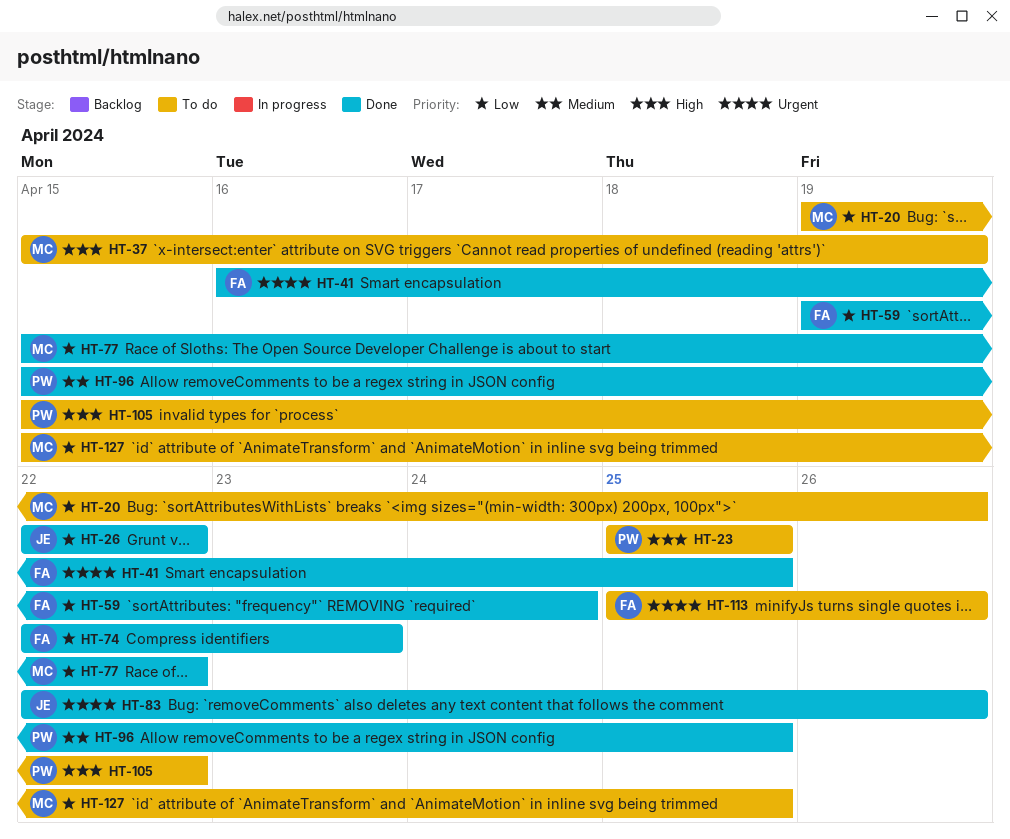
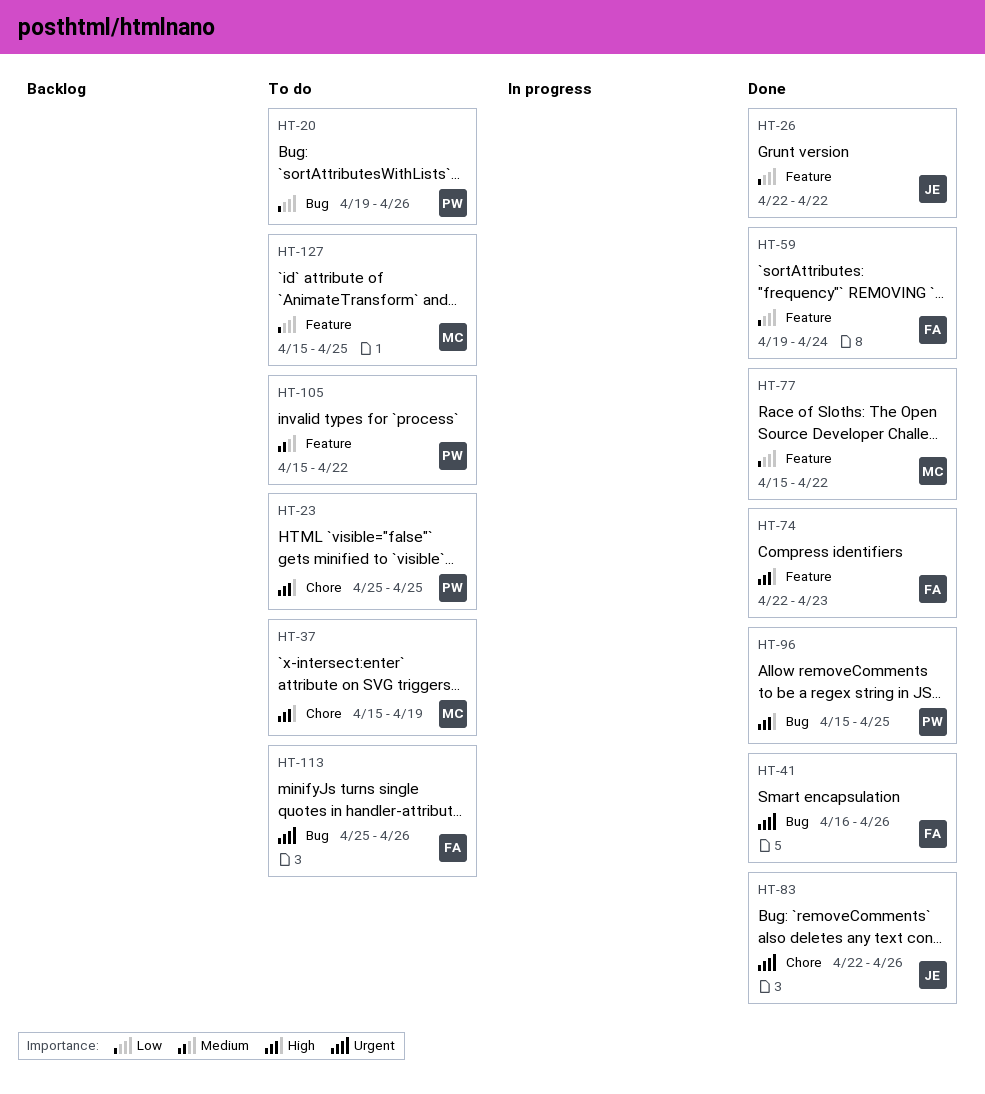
HT-20, owner: MC -> PW
HT-41, due: Apr 25 -> Apr 26
HT-74, priority: Low -> High
HT-96, priority: Medium -> High
HT-105, priority: High -> Medium

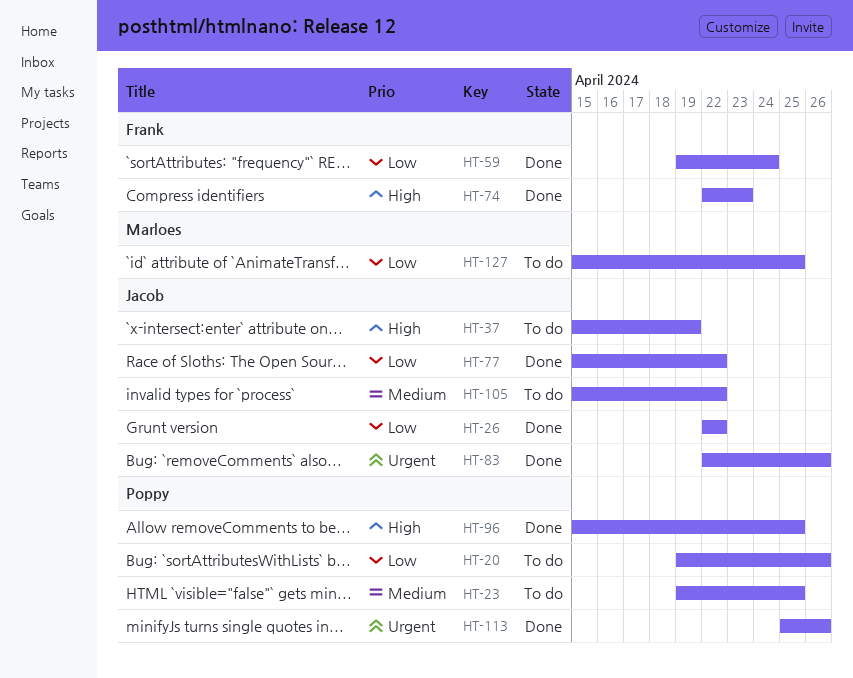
HT-23, priority: High -> Medium
HT-23, start: Apr 25 -> Apr 19
HT-37, owner: Marloes -> Jacob
HT-41: present -> none
HT-77, owner: Marloes -> Jacob
HT-105, owner: Poppy -> Jacob
HT-113, status: To do -> Done
HT-113, owner: Frank -> Poppy

